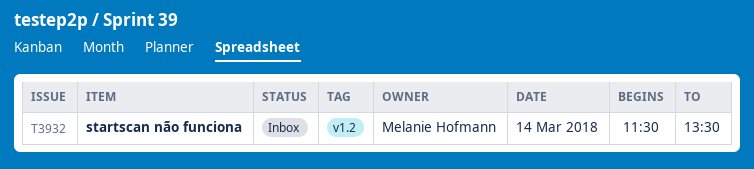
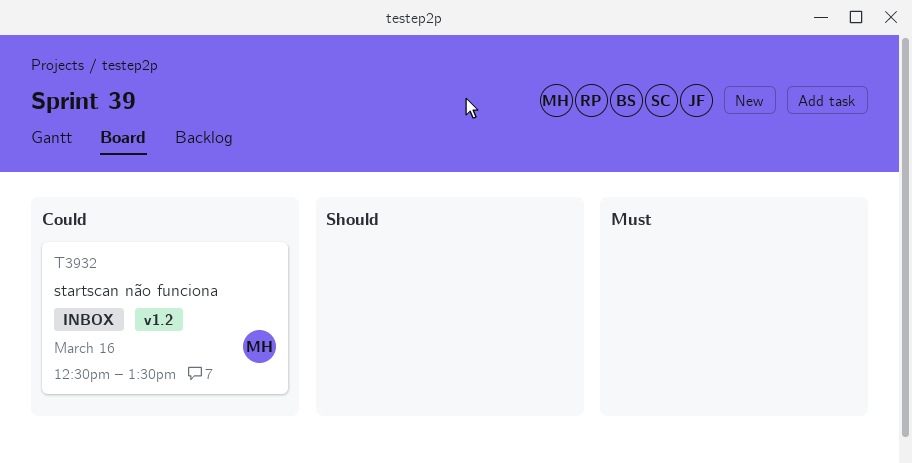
T3932, day: Mar 14 -> Mar 16
T3932, begins: 11:30 -> 12:30

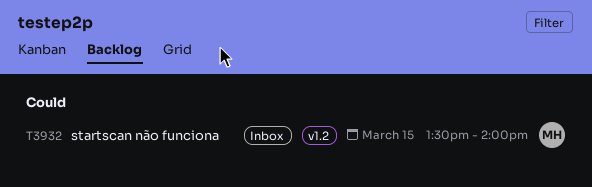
T3932, day: Mar 16 -> Mar 15
T3932, begins: 12:30 -> 13:30
T3932, ends: 13:30 -> 14:00

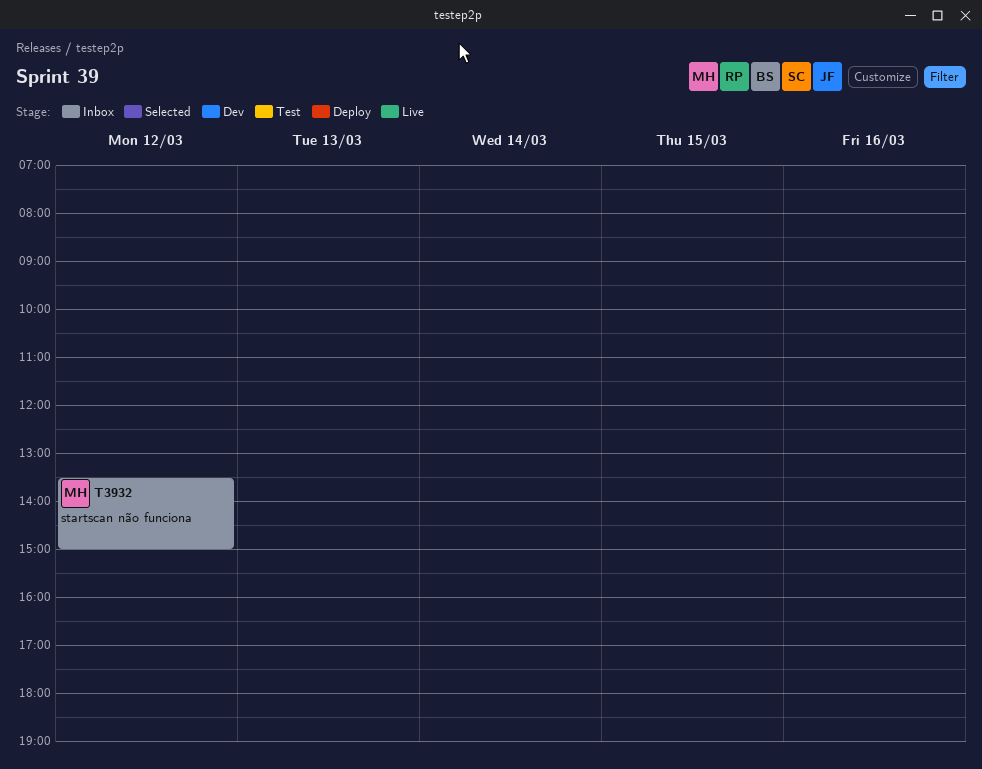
T3932, day: Mar 15 -> Mar 12
T3932, ends: 14:00 -> 15:00

